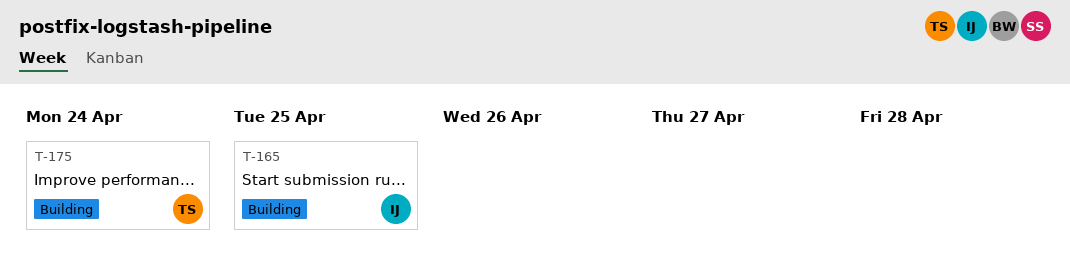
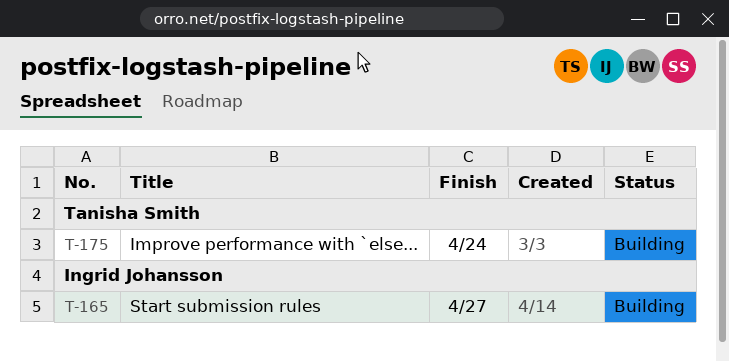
T-165, due: Apr 25 -> Apr 27

